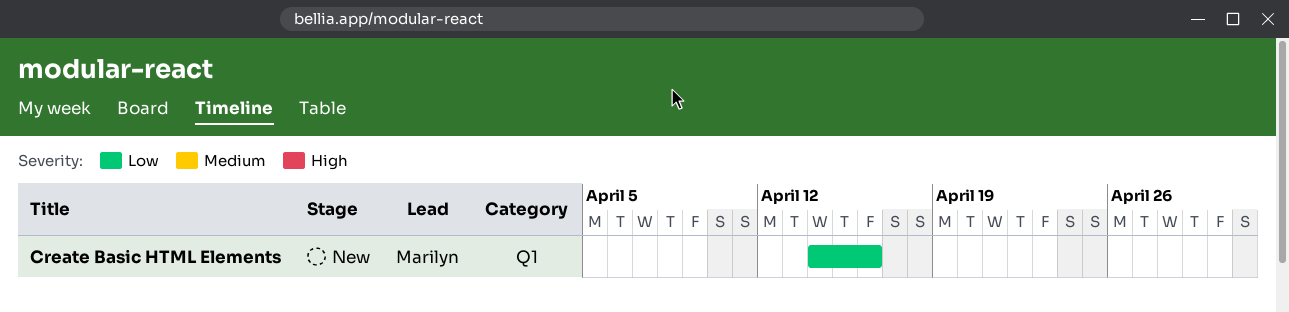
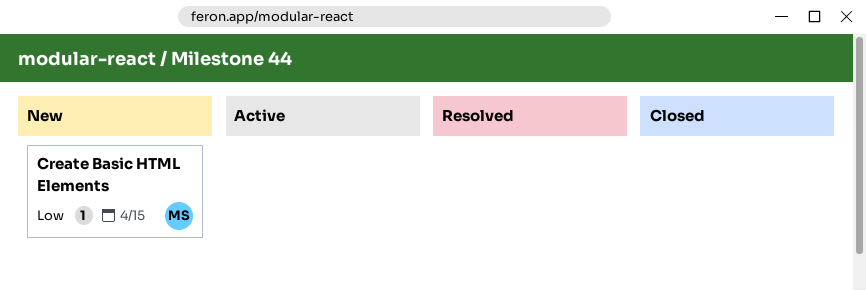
Create Basic HTML Elements, due: Apr 16 -> Apr 15

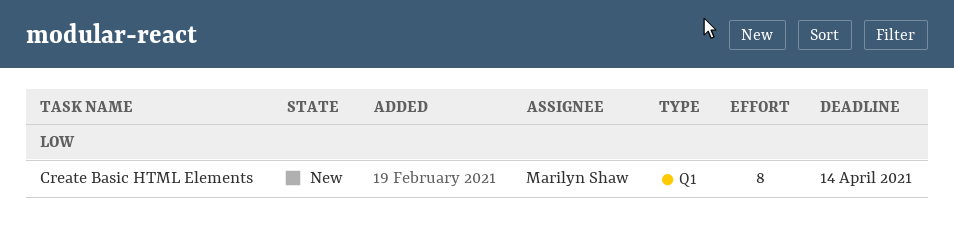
Create Basic HTML Elements, estimate: 1 -> 8
Create Basic HTML Elements, due: Apr 15 -> Apr 14

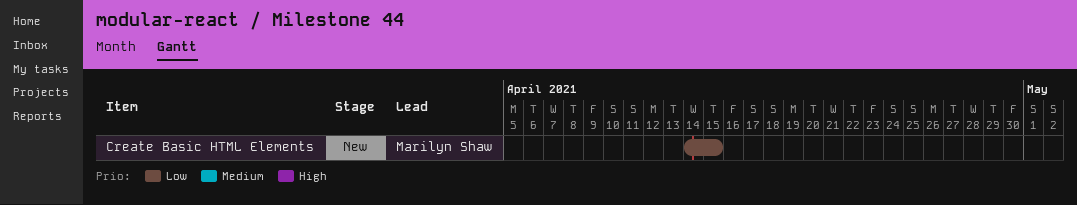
Create Basic HTML Elements, due: Apr 14 -> Apr 15

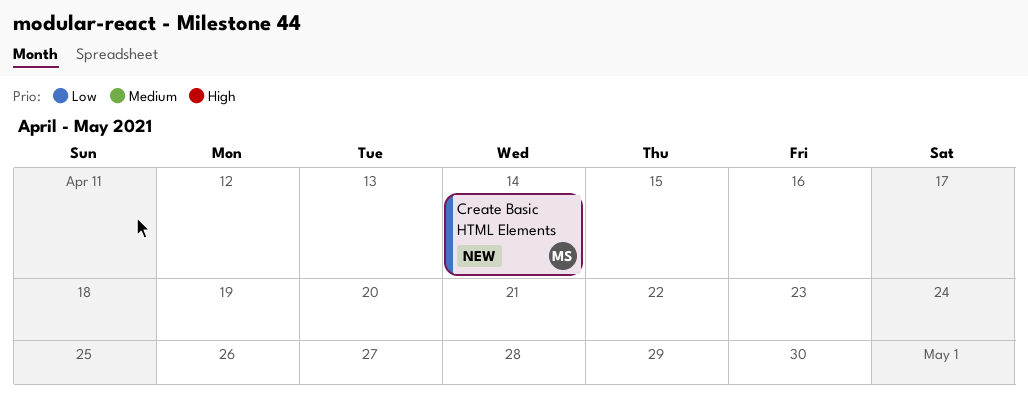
Create Basic HTML Elements, due: Apr 15 -> Apr 14

